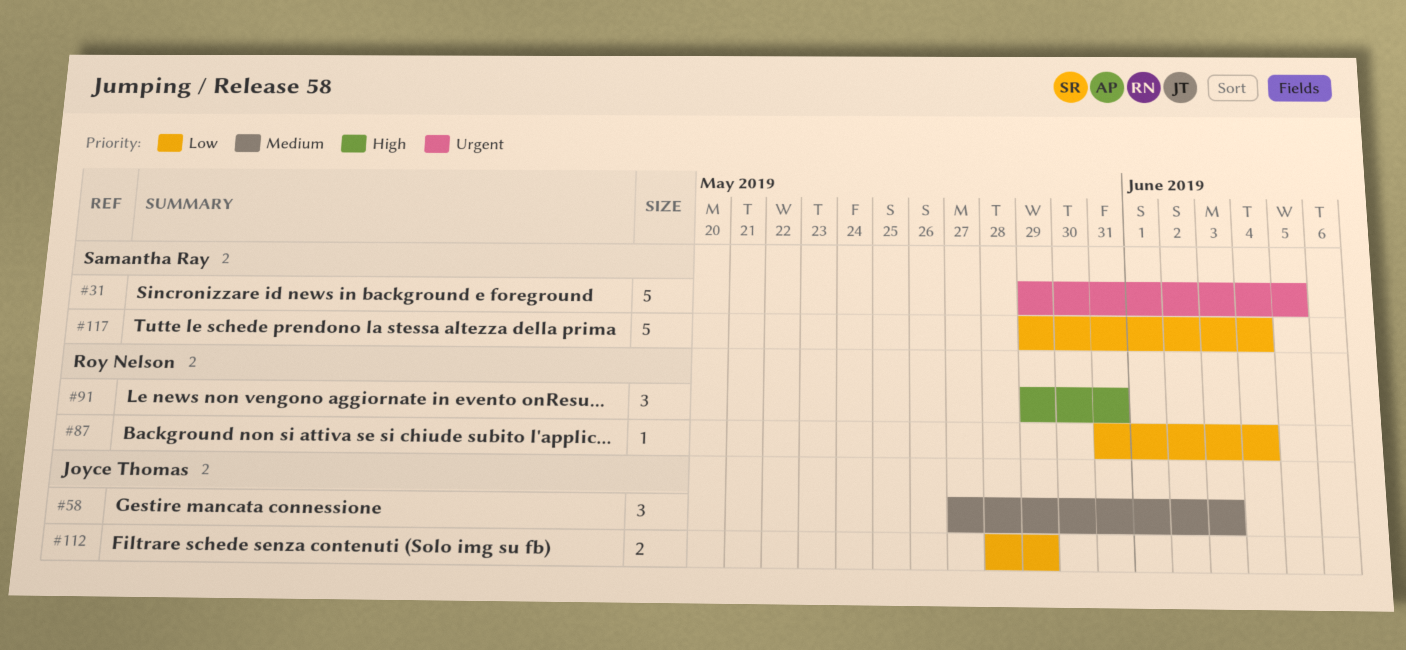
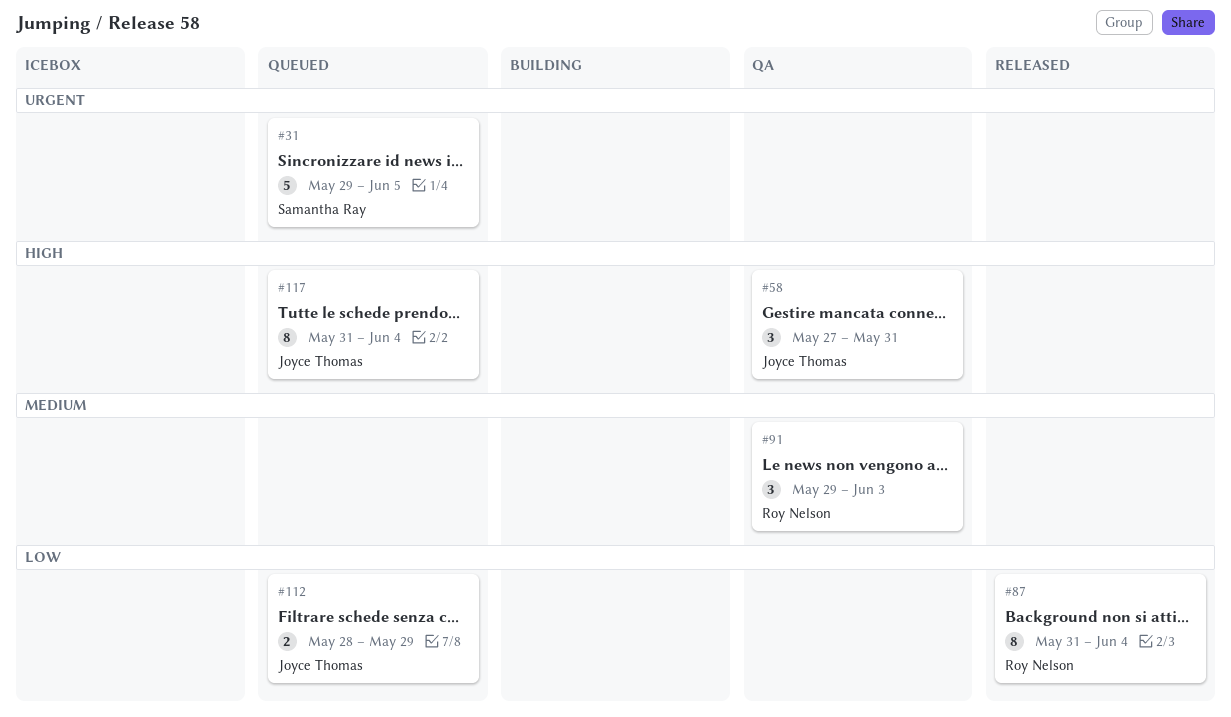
#58, priority: Medium -> High
#58, due: Jun 3 -> May 31
#87, estimate: 1 -> 8
#91, priority: High -> Medium
#91, due: May 31 -> Jun 3
#117, owner: Samantha Ray -> Joyce Thomas
#117, priority: Low -> High
#117, estimate: 5 -> 8
#117, start: May 29 -> May 31

